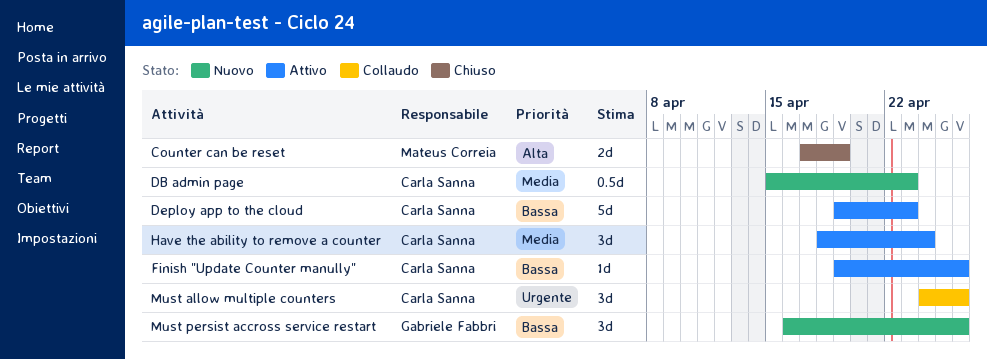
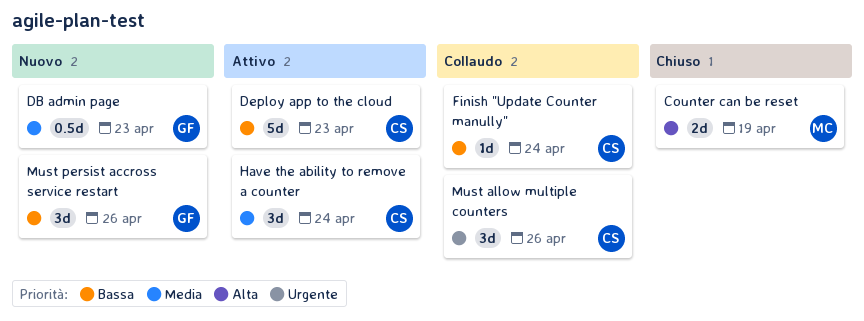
DB admin page, owner: Carla Sanna -> Gabriele Fabbri
Finish "Update Counter manully", status: Attivo -> Collaudo
Finish "Update Counter manully", due: Apr 26 -> Apr 24

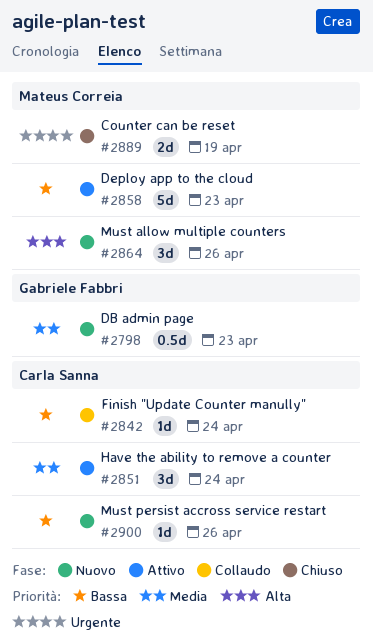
Counter can be reset, priority: Alta -> Urgente
Deploy app to the cloud, owner: Carla Sanna -> Mateus Correia
Must allow multiple counters, status: Collaudo -> Nuovo
Must allow multiple counters, owner: Carla Sanna -> Mateus Correia
Must allow multiple counters, priority: Urgente -> Alta
Must persist accross service restart, owner: Gabriele Fabbri -> Carla Sanna
Must persist accross service restart, estimate: 3d -> 1d

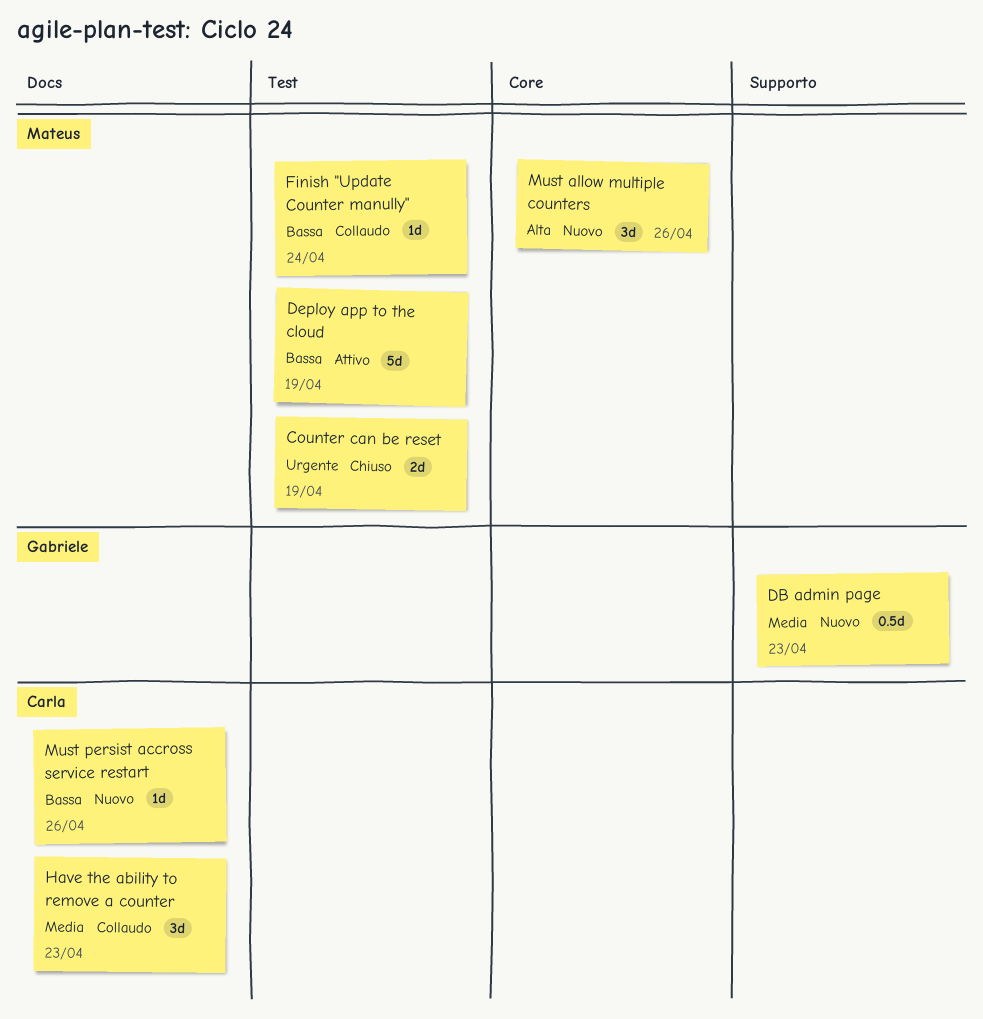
Deploy app to the cloud, due: Apr 23 -> Apr 19
Finish "Update Counter manully", owner: Carla Sanna -> Mateus Correia
Have the ability to remove a counter, status: Attivo -> Collaudo
Have the ability to remove a counter, due: Apr 24 -> Apr 23

